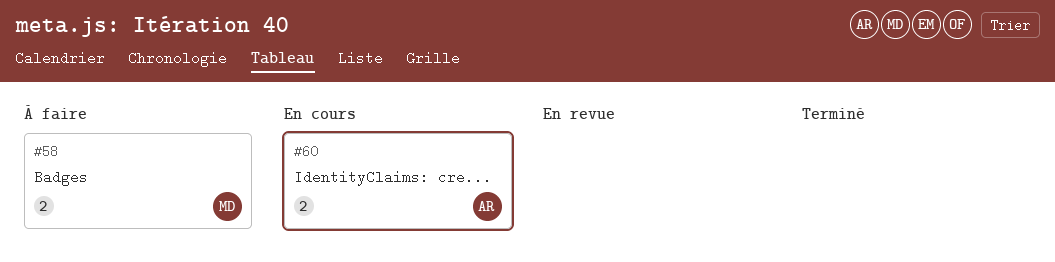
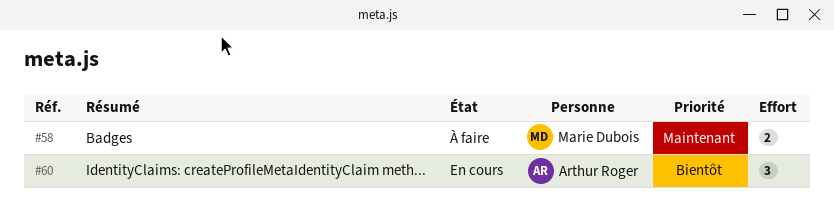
#60, estimate: 2 -> 3

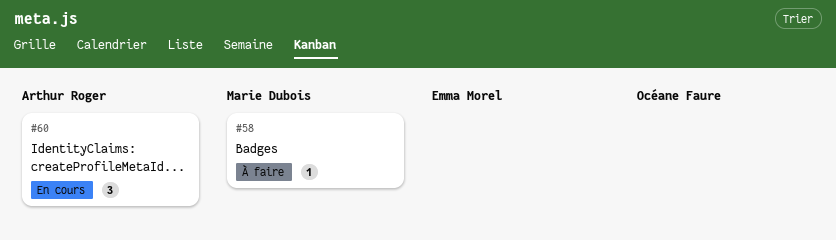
#58, estimate: 2 -> 1

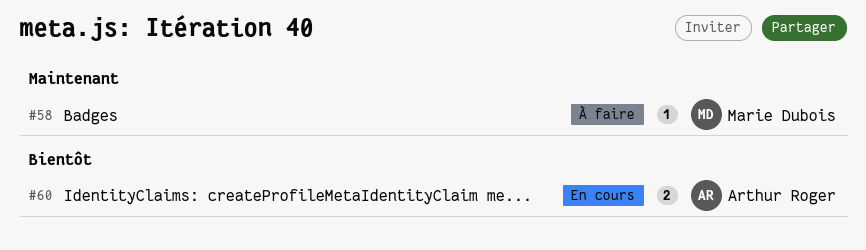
#60, estimate: 3 -> 2

